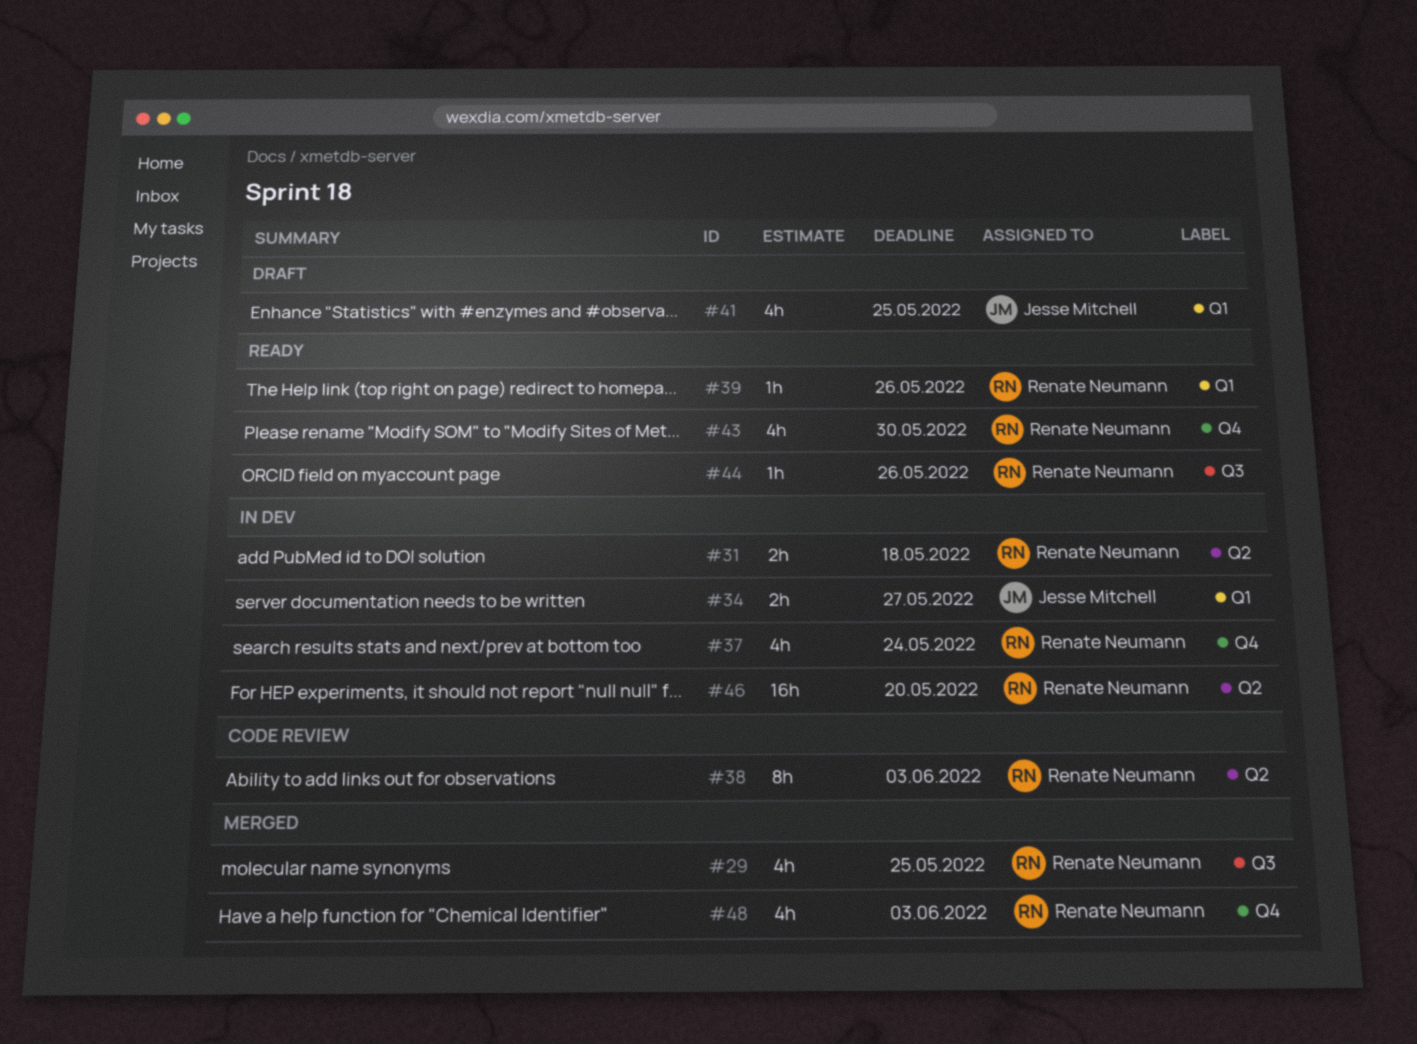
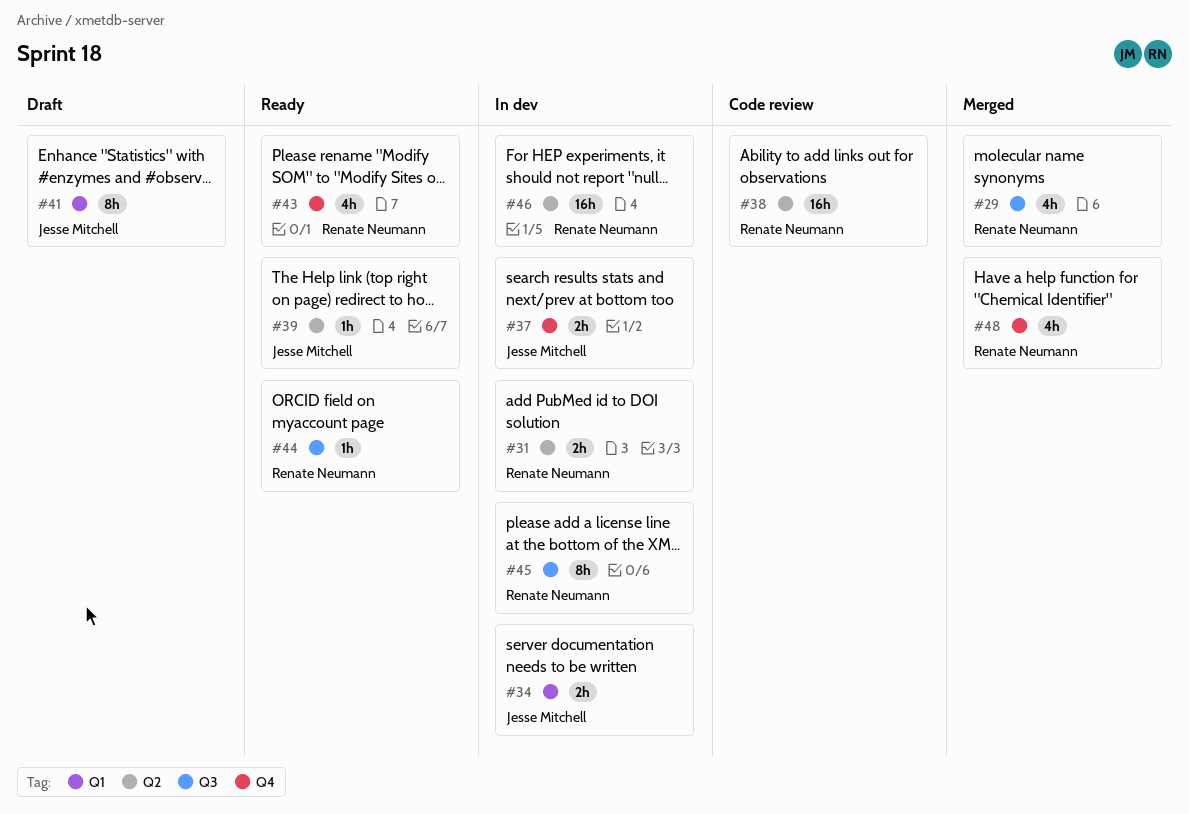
#37, owner: Renate Neumann -> Jesse Mitchell
#37, estimate: 4h -> 2h
#38, estimate: 8h -> 16h
#39, owner: Renate Neumann -> Jesse Mitchell
#39, label: Q1 -> Q2
#41, estimate: 4h -> 8h
#45: none -> present

